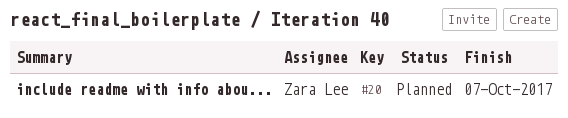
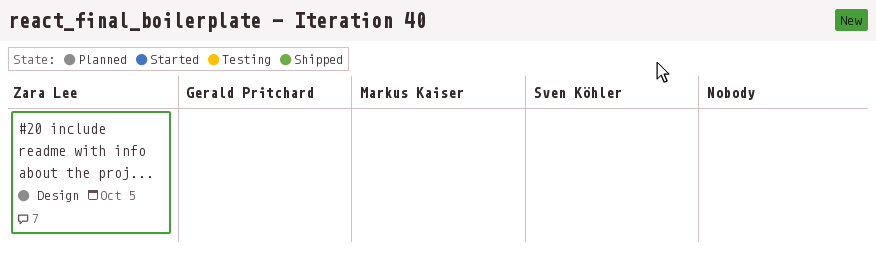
#20, due: Oct 7 -> Oct 5

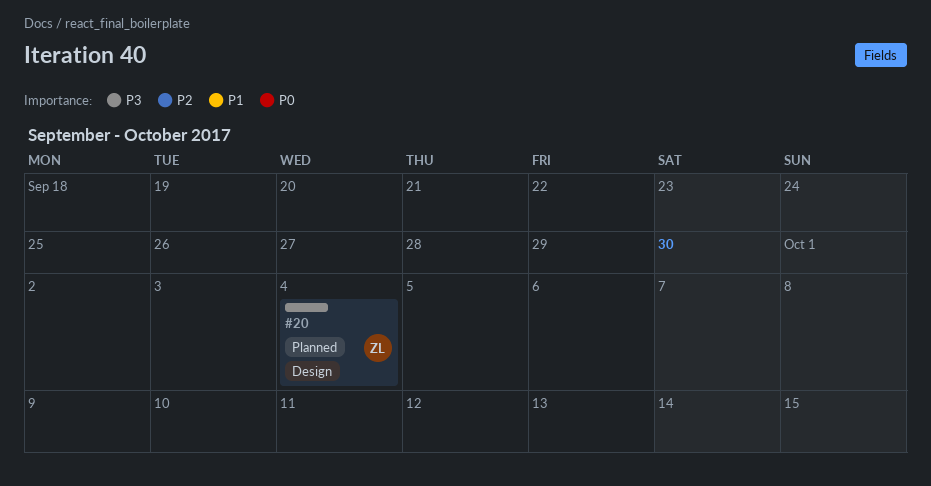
#20, due: Oct 5 -> Oct 4

